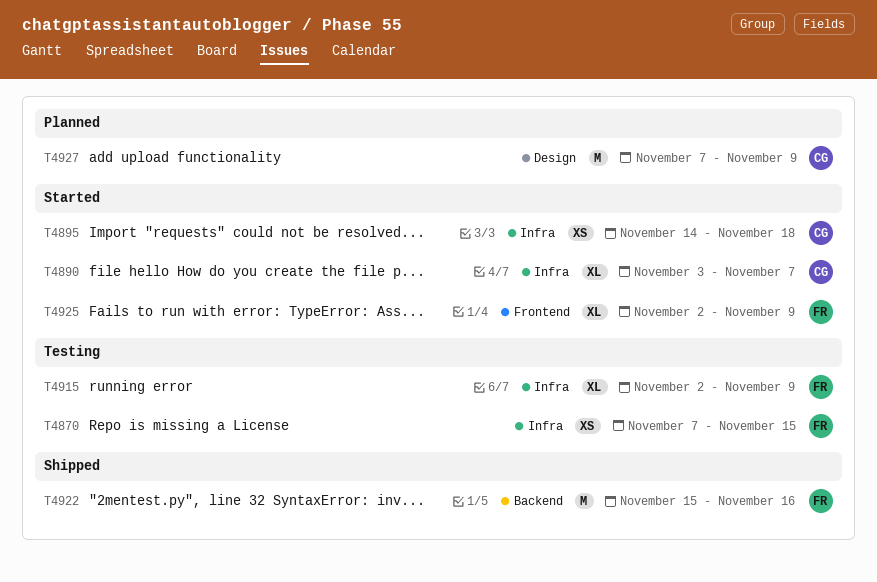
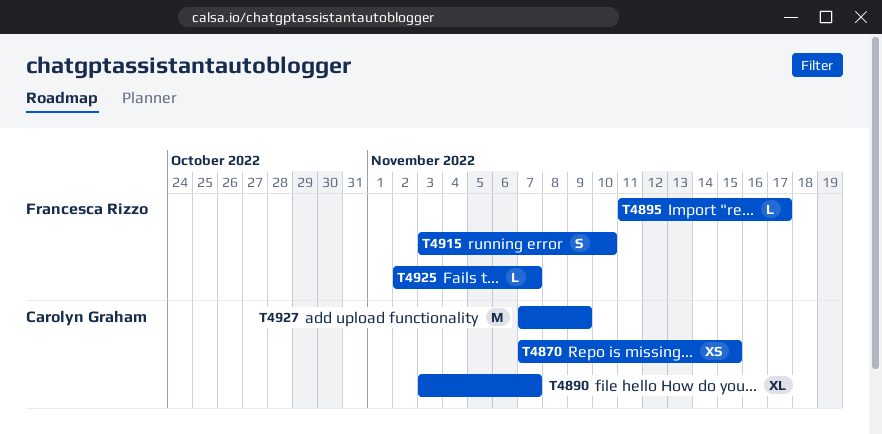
T4870, owner: Francesca Rizzo -> Carolyn Graham
T4895, owner: Carolyn Graham -> Francesca Rizzo
T4895, estimate: XS -> L
T4895, start: Nov 14 -> Nov 11
T4895, due: Nov 18 -> Nov 17
T4915, estimate: XL -> S
T4915, start: Nov 2 -> Nov 3
T4915, due: Nov 9 -> Nov 10
T4922: present -> none
T4925, estimate: XL -> L
T4925, due: Nov 9 -> Nov 7

